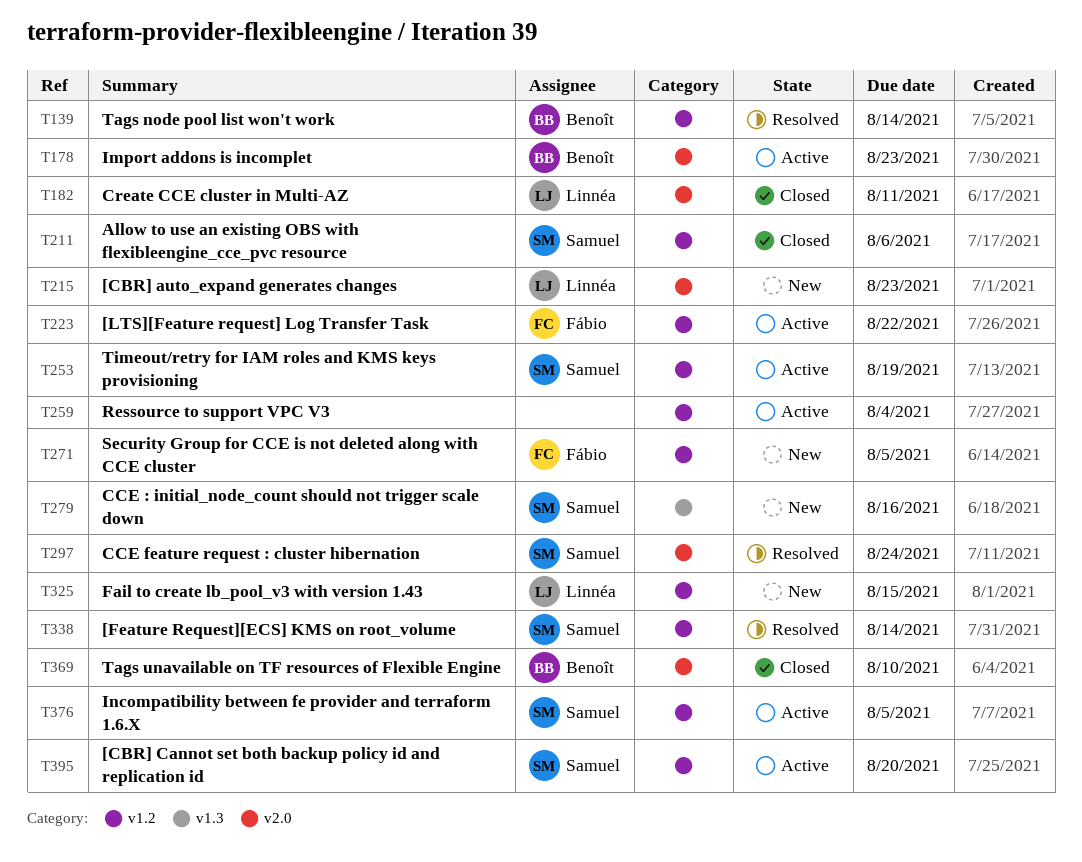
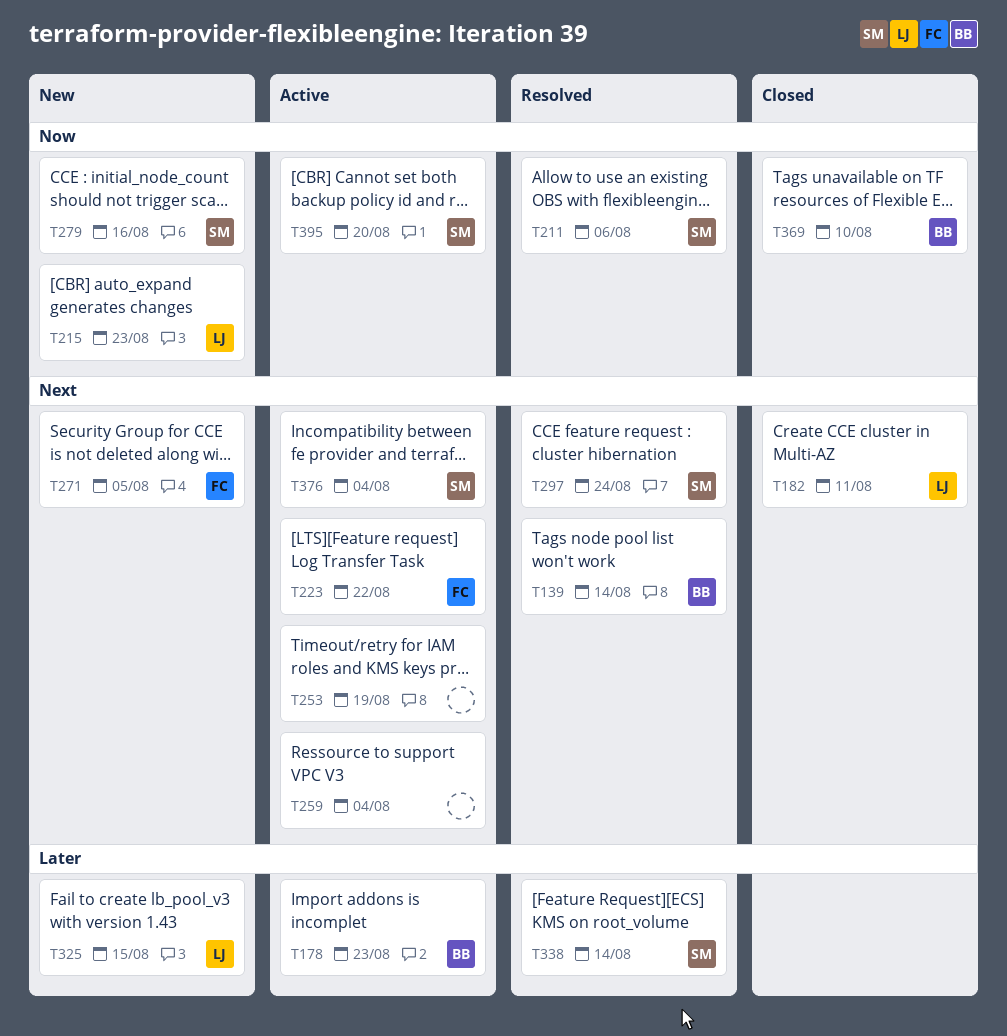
T211, status: Closed -> Resolved
T253, owner: Samuel -> none
T376, due: Aug 5 -> Aug 4

